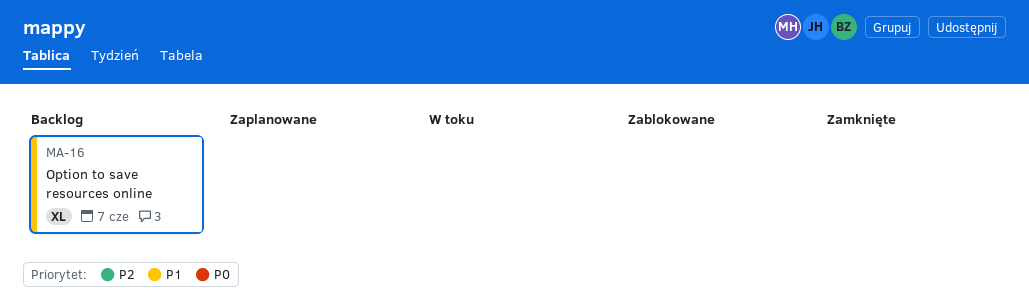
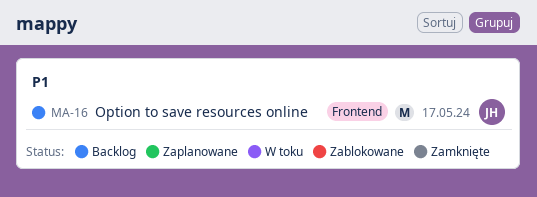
MA-16, estimate: XL -> M
MA-16, due: Jun 7 -> May 17

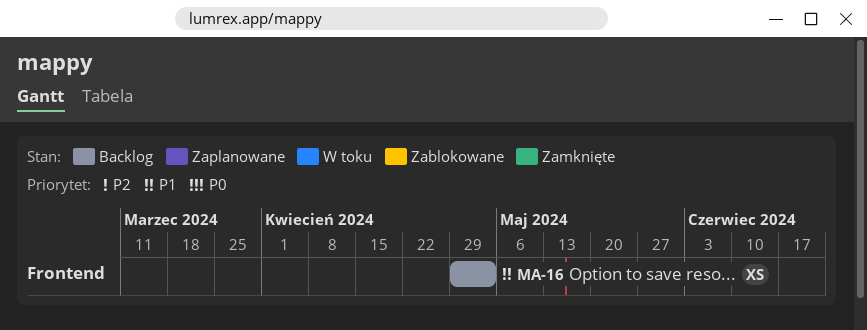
MA-16, estimate: M -> XS
MA-16, due: May 17 -> May 3

